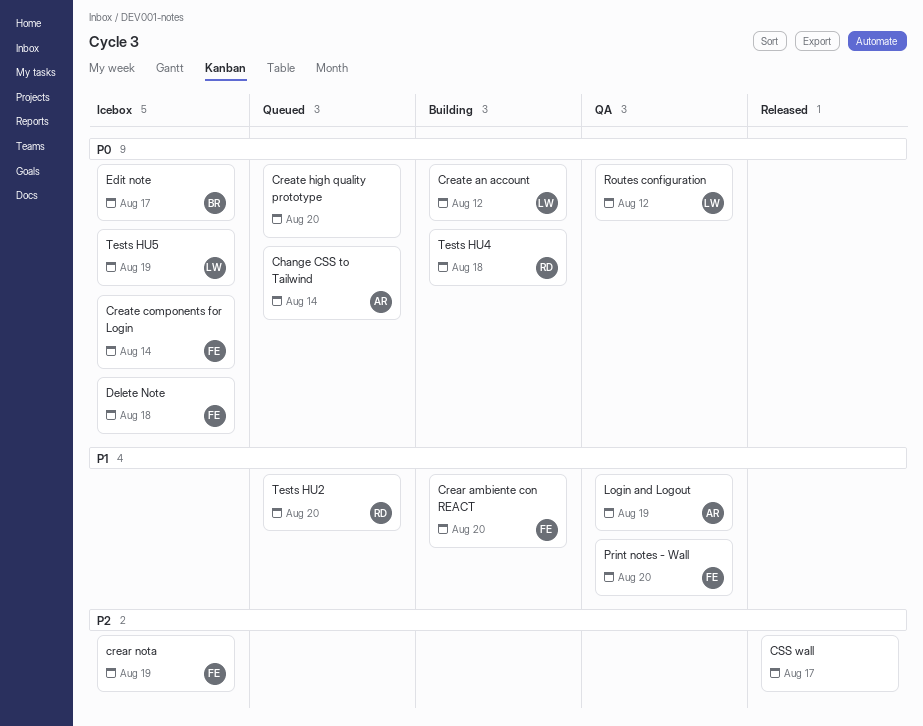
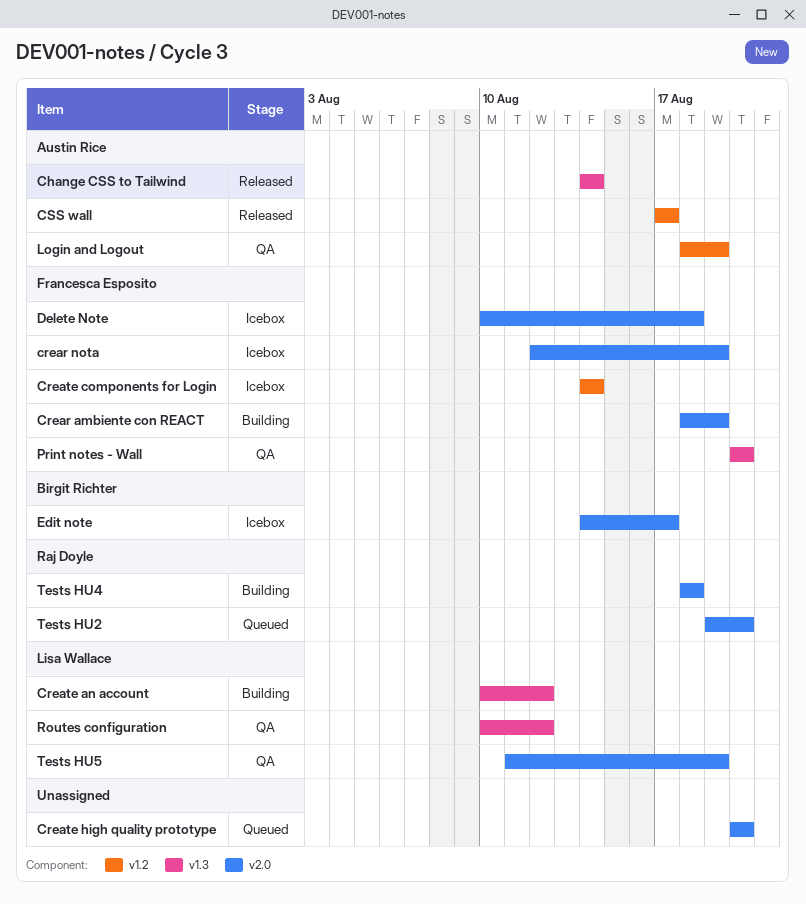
Change CSS to Tailwind, status: Queued -> Released
Crear ambiente con REACT, due: Aug 20 -> Aug 19
CSS wall, owner: none -> Austin Rice
Tests HU5, status: Icebox -> QA

